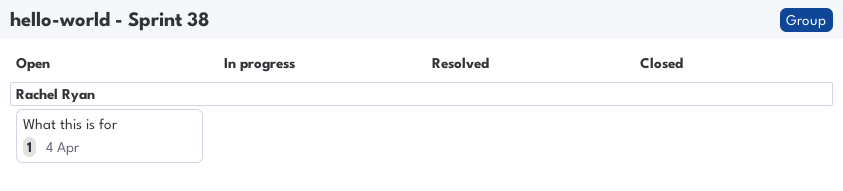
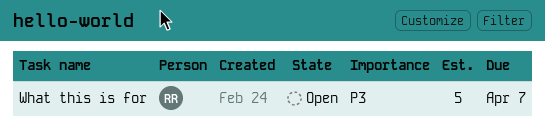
What this is for, estimate: 1 -> 5
What this is for, due: Apr 4 -> Apr 7

